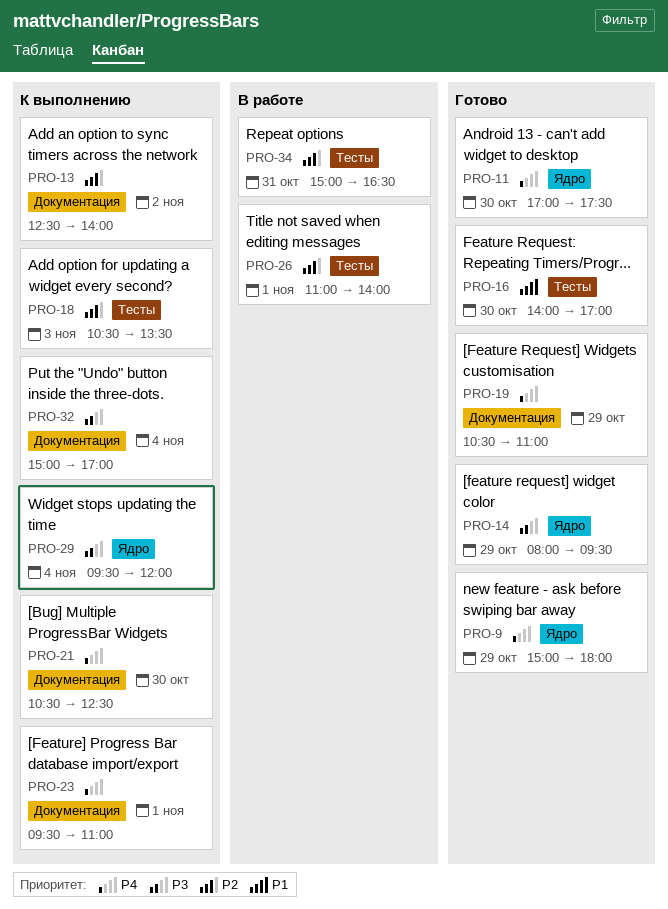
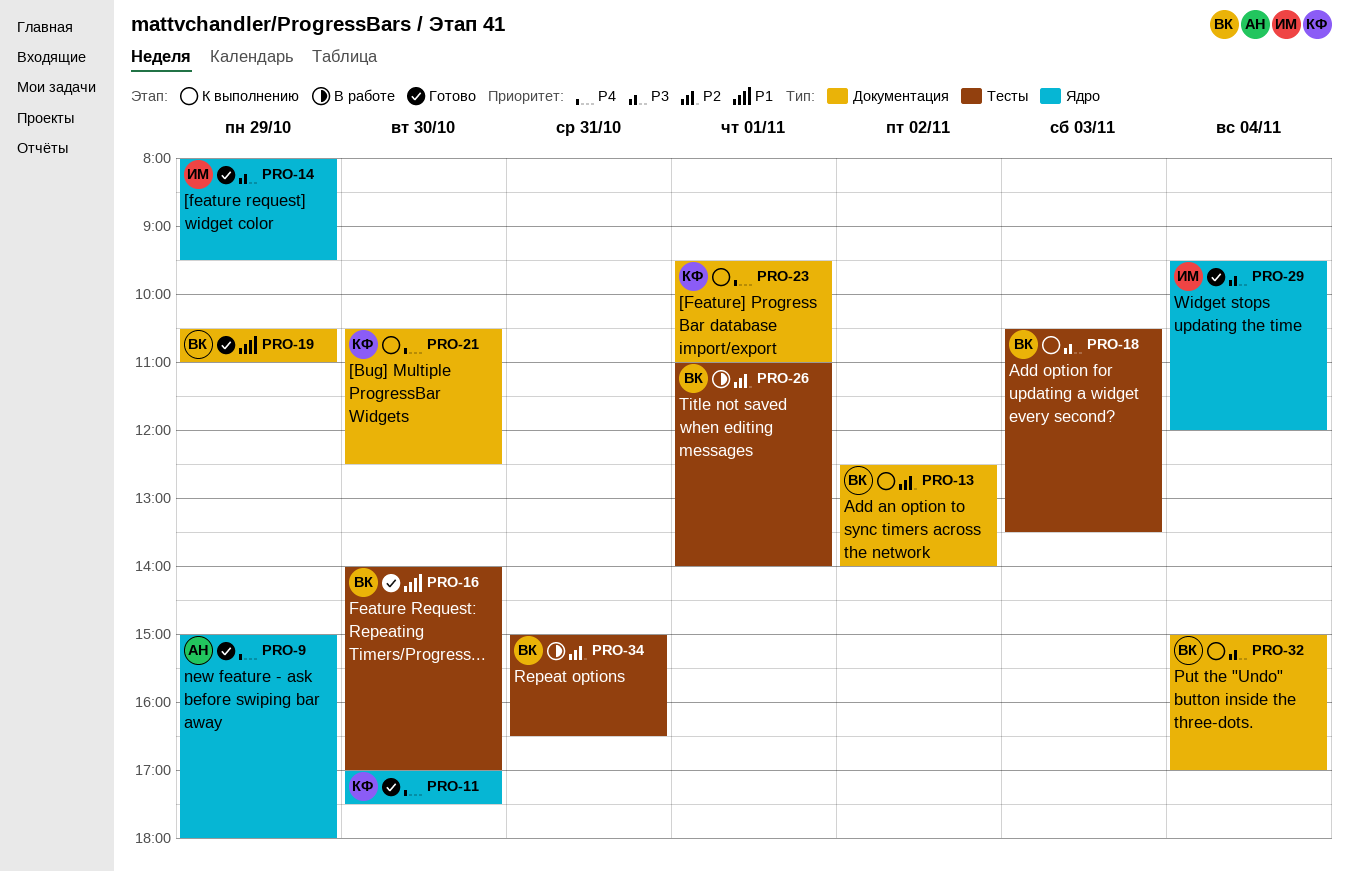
PRO-18, priority: P2 -> P3
PRO-19, priority: P4 -> P1
PRO-29, status: К выполнению -> Готово

